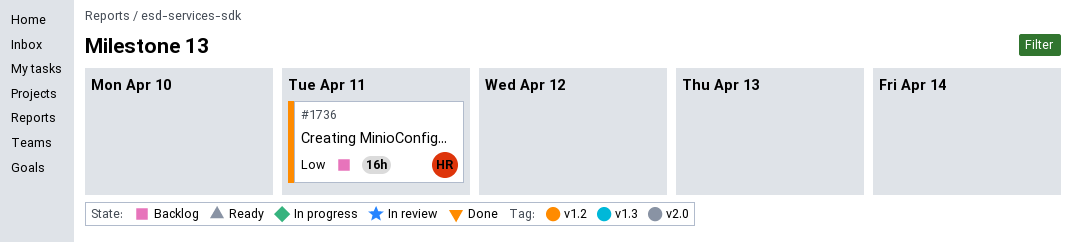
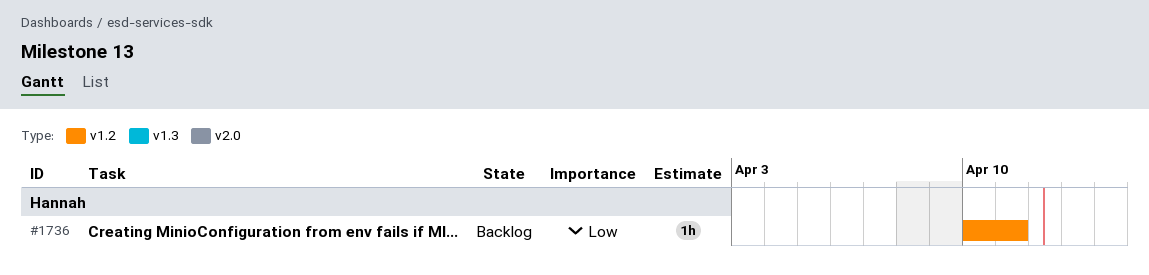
#1736, estimate: 16h -> 1h

